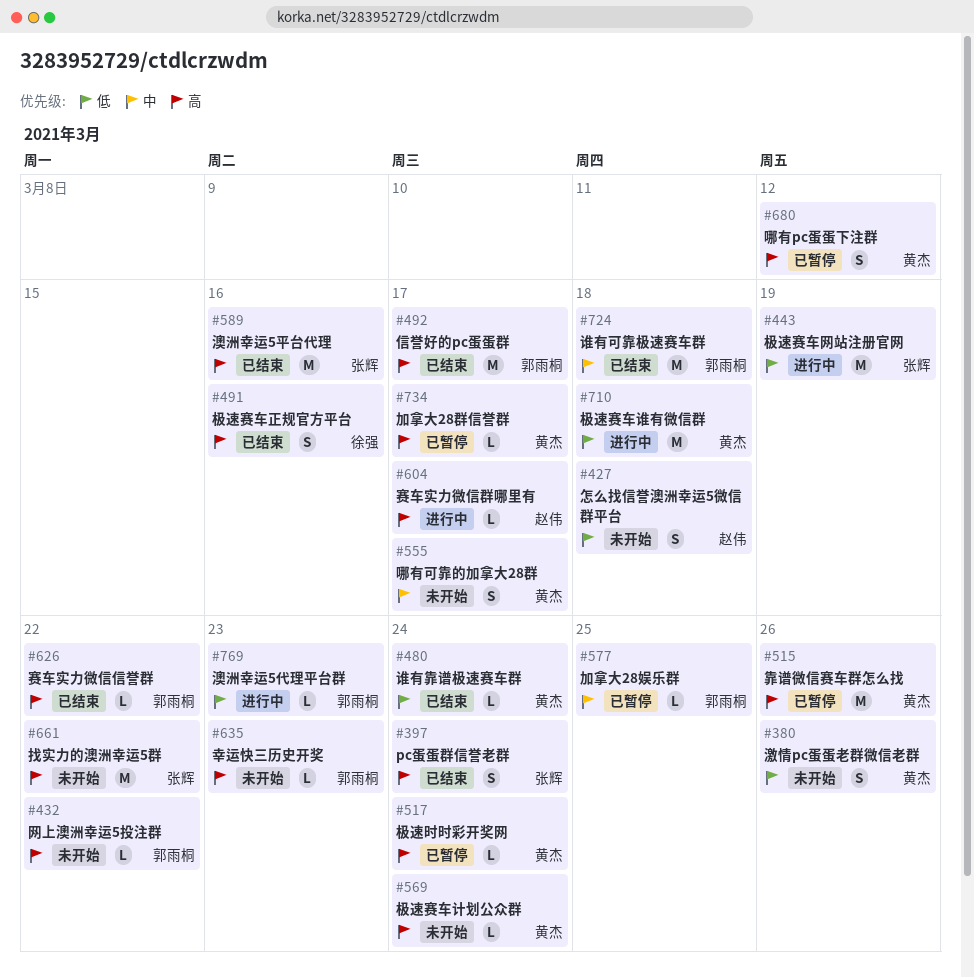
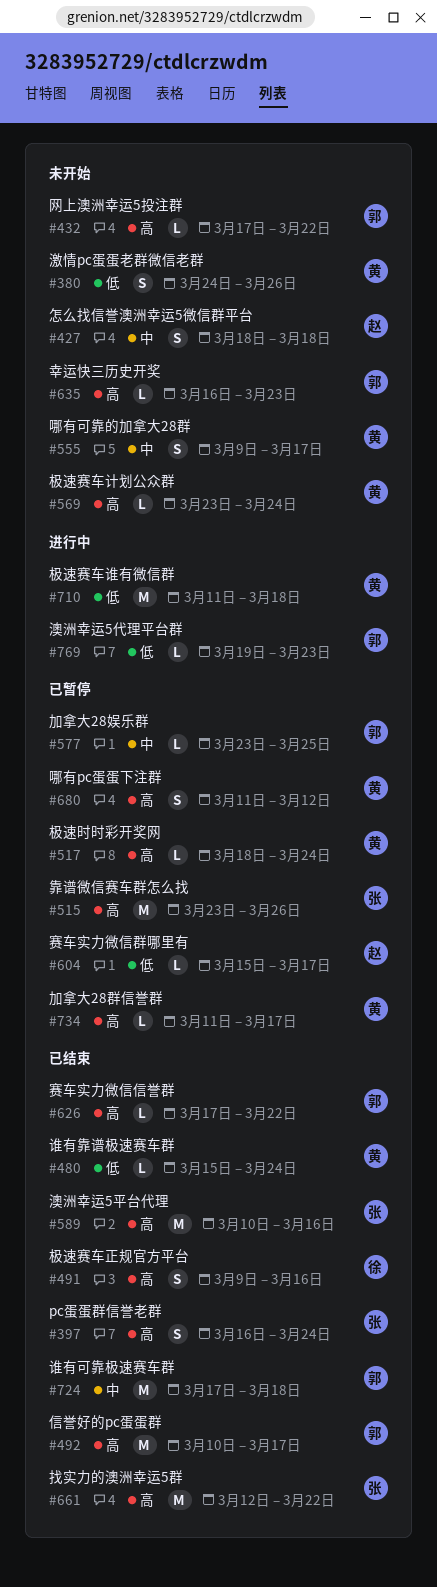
#427, priority: 低 -> 中
#443: present -> none
#515, owner: 黄杰 -> 张辉
#604, status: 进行中 -> 已暂停
#604, priority: 高 -> 低
#661, status: 未开始 -> 已结束

